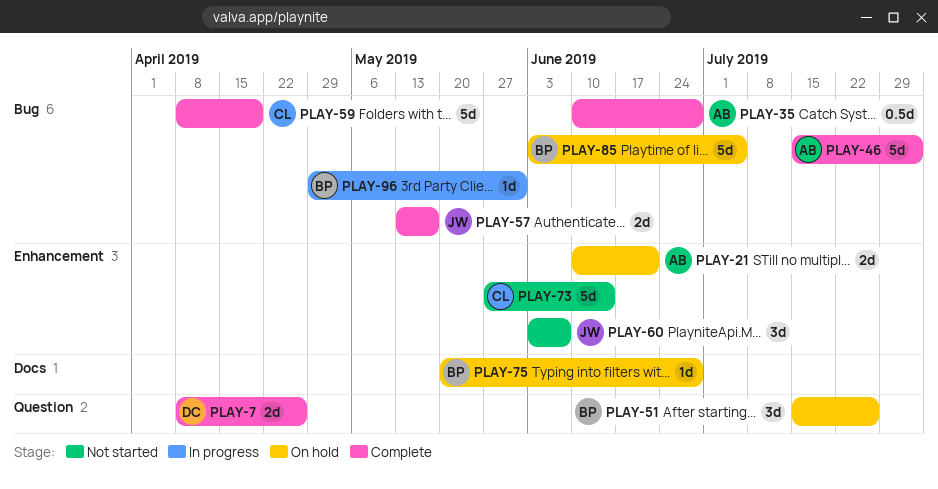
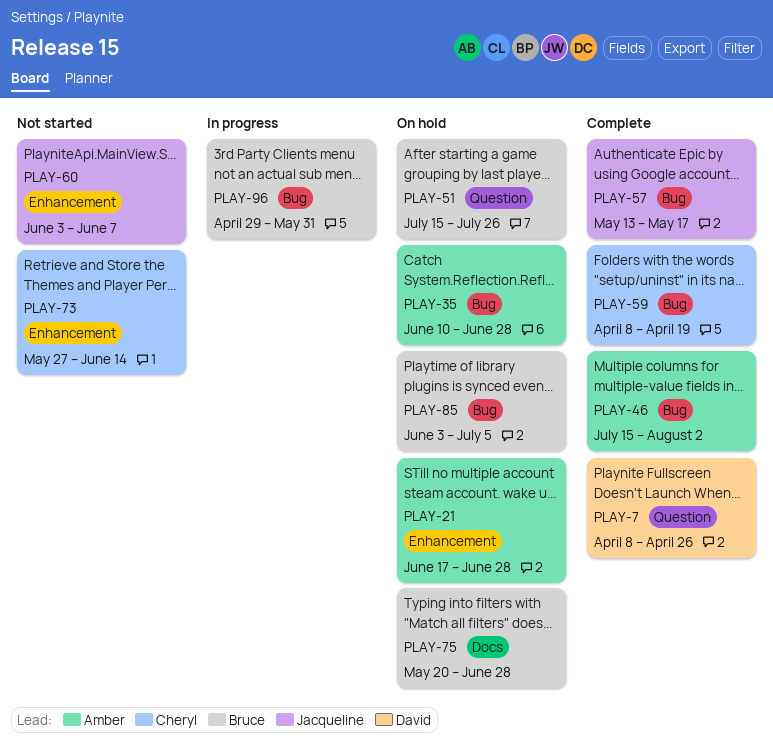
PLAY-21, start: Jun 10 -> Jun 17
PLAY-21, due: Jun 21 -> Jun 28
PLAY-35, status: Complete -> On hold

